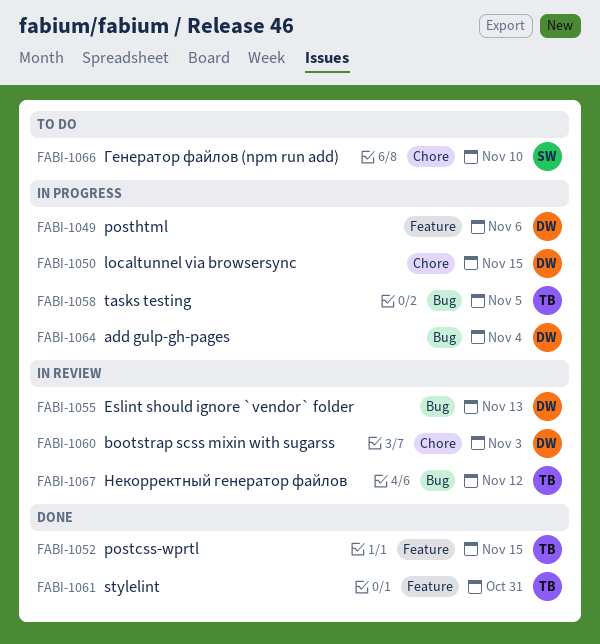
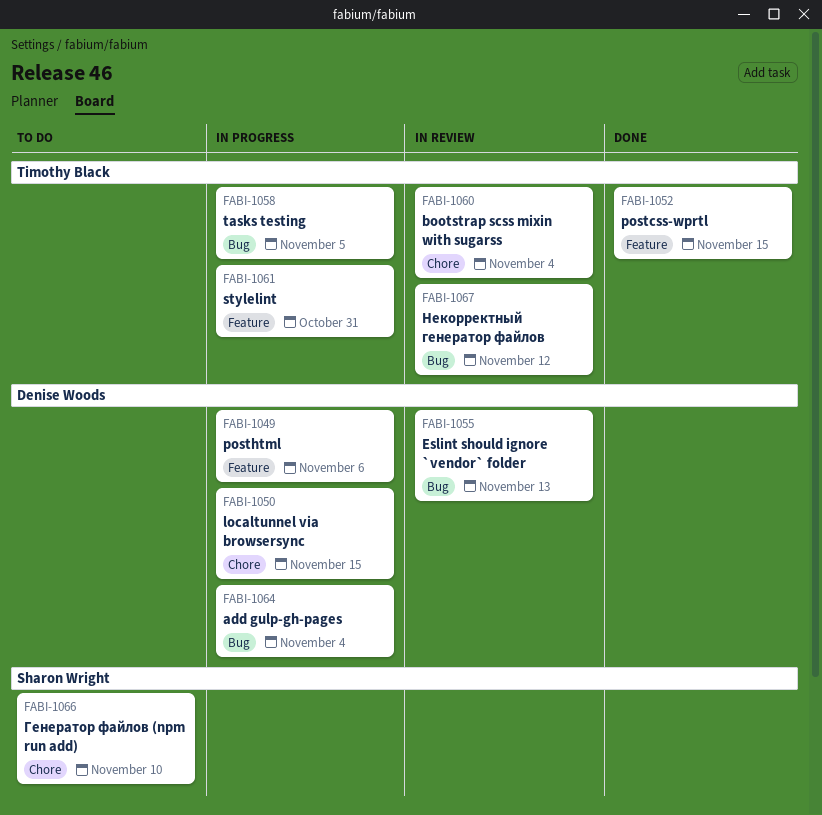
FABI-1060, owner: Denise Woods -> Timothy Black
FABI-1060, due: Nov 3 -> Nov 4
FABI-1061, status: Done -> In progress

